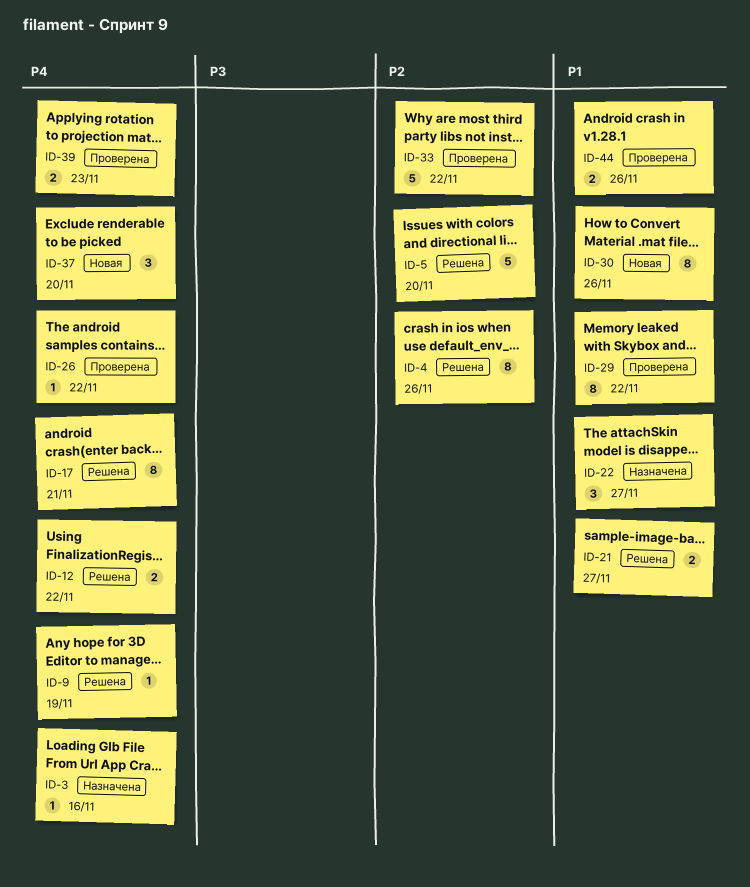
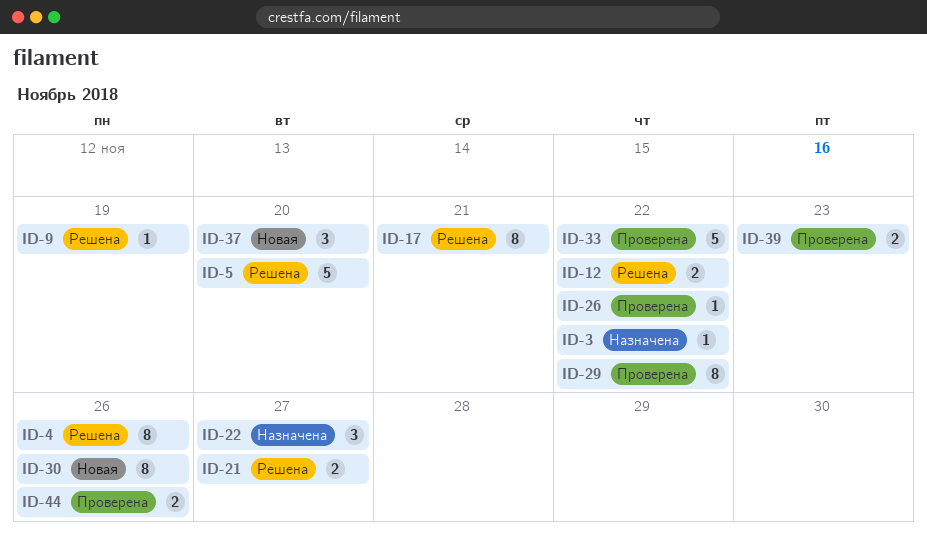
ID-3, due: Nov 16 -> Nov 22

